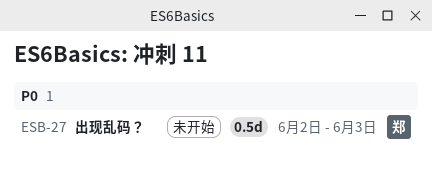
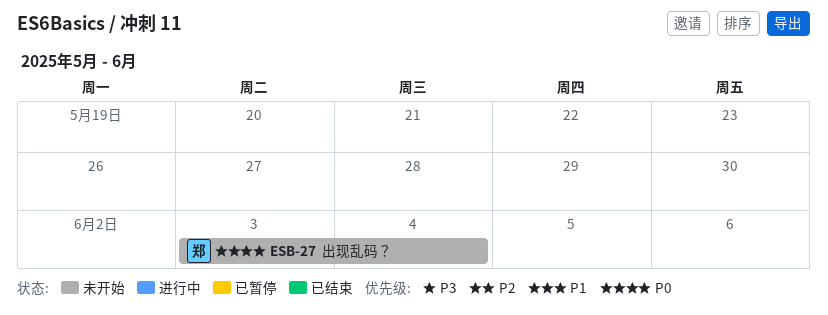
ESB-27, start: Jun 2 -> Jun 3
ESB-27, due: Jun 3 -> Jun 4

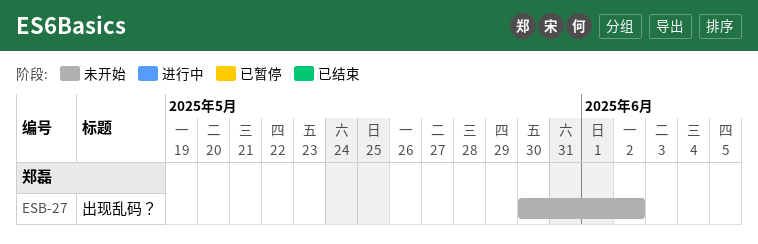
ESB-27, start: Jun 3 -> May 30
ESB-27, due: Jun 4 -> Jun 2

